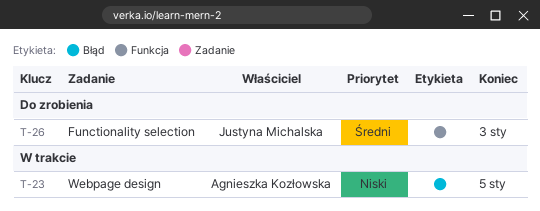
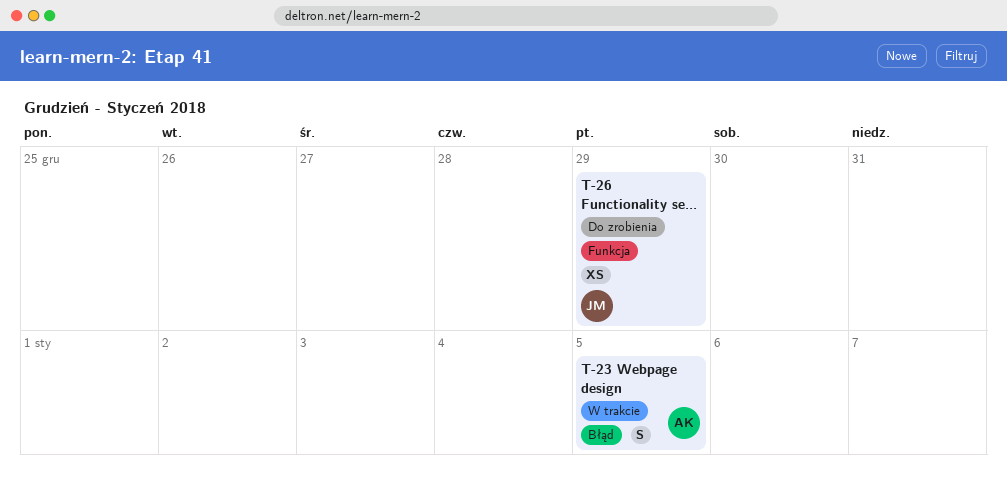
T-26, due: Jan 3 -> Dec 29

